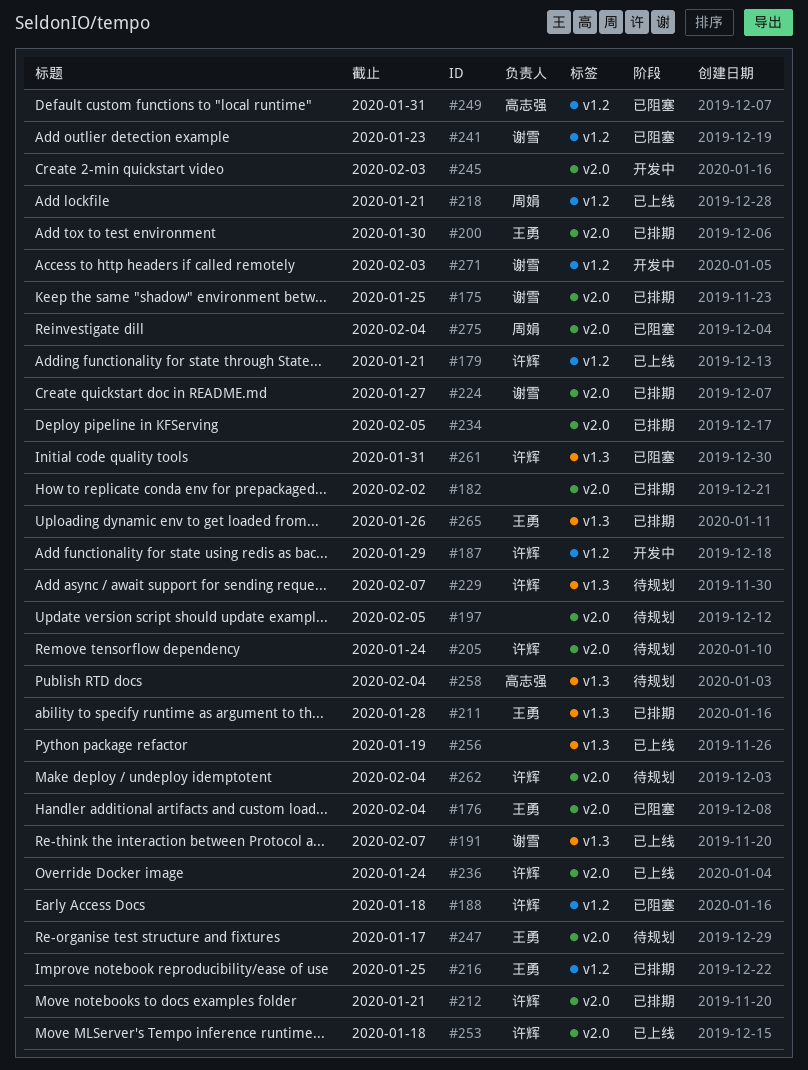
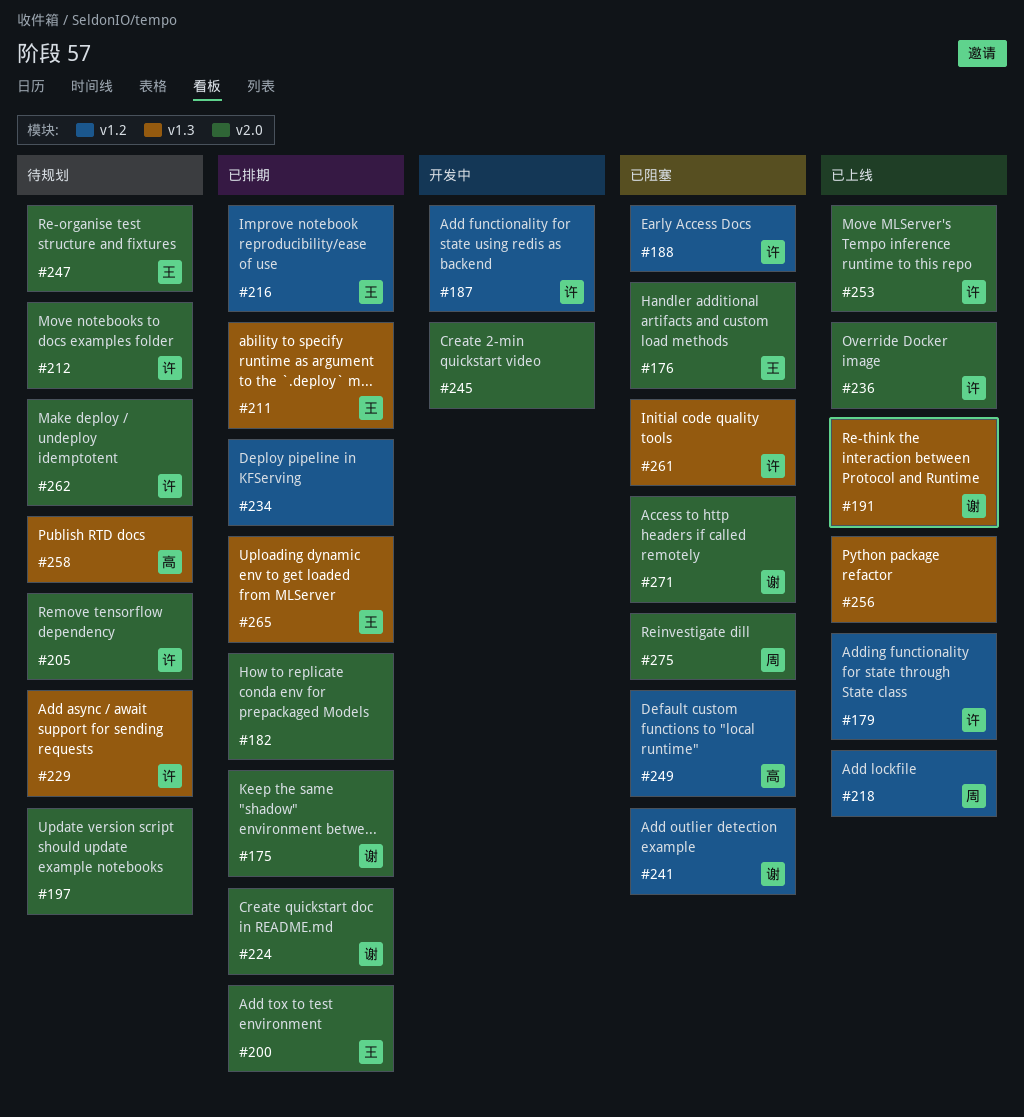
#212, status: 已排期 -> 待规划
#234, label: v2.0 -> v1.2
#271, status: 开发中 -> 已阻塞
#271, label: v1.2 -> v2.0

